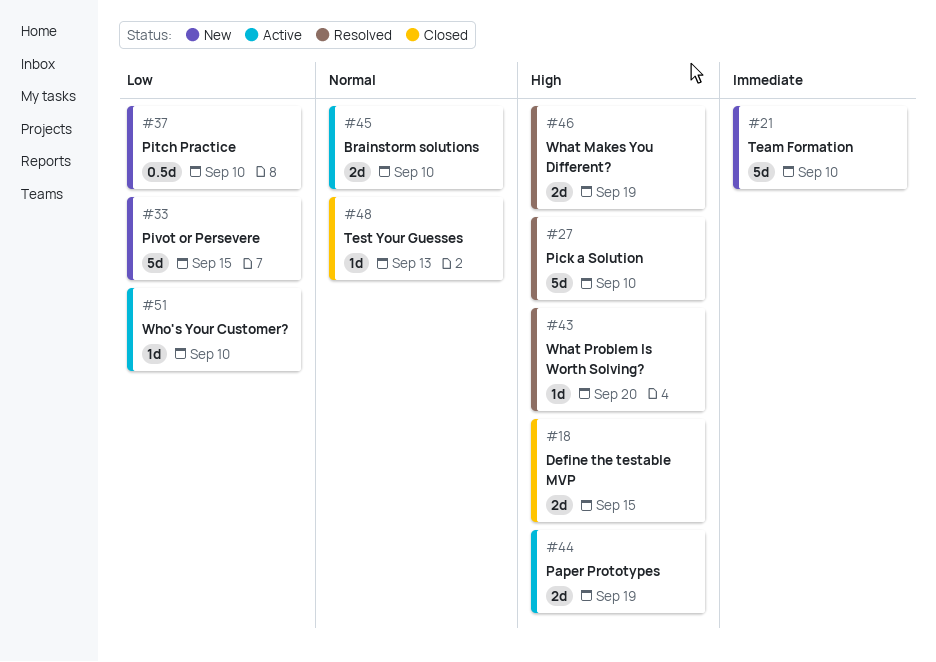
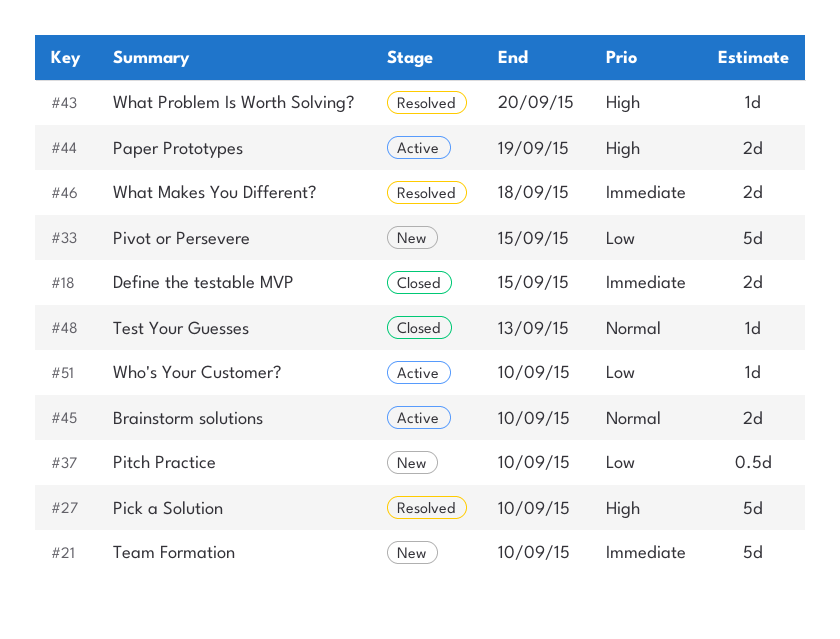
#18, priority: High -> Immediate
#46, priority: High -> Immediate
#46, due: Sep 19 -> Sep 18

